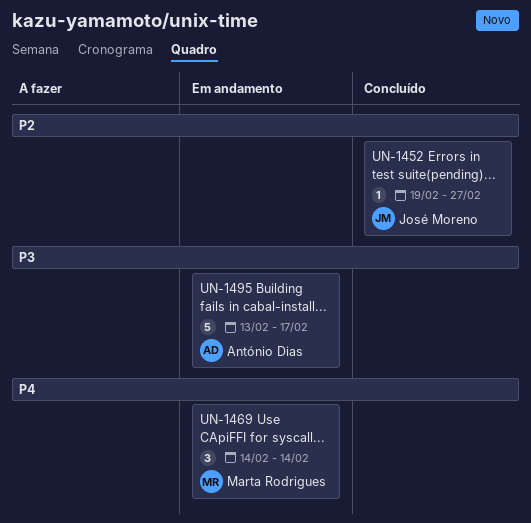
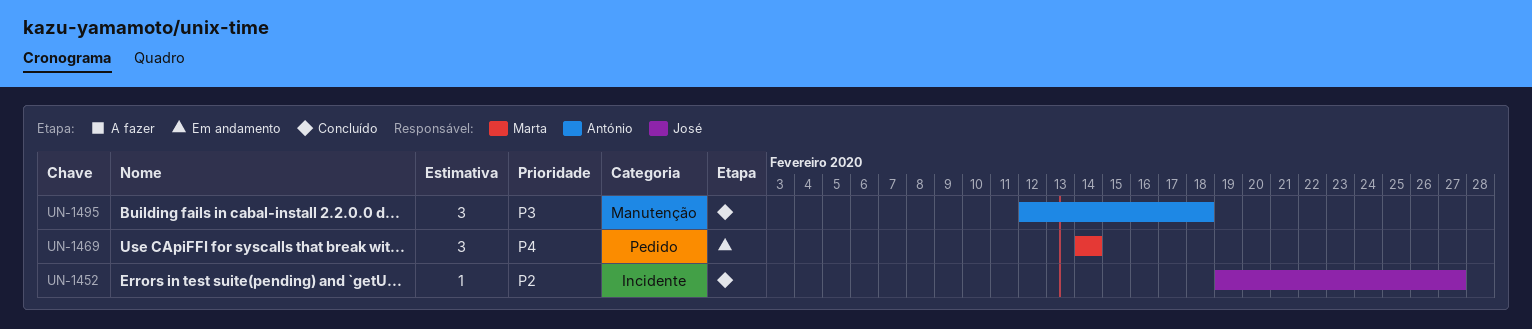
UN-1495, status: Em andamento -> Concluído
UN-1495, estimate: 5 -> 3
UN-1495, start: Feb 13 -> Feb 12
UN-1495, due: Feb 17 -> Feb 18

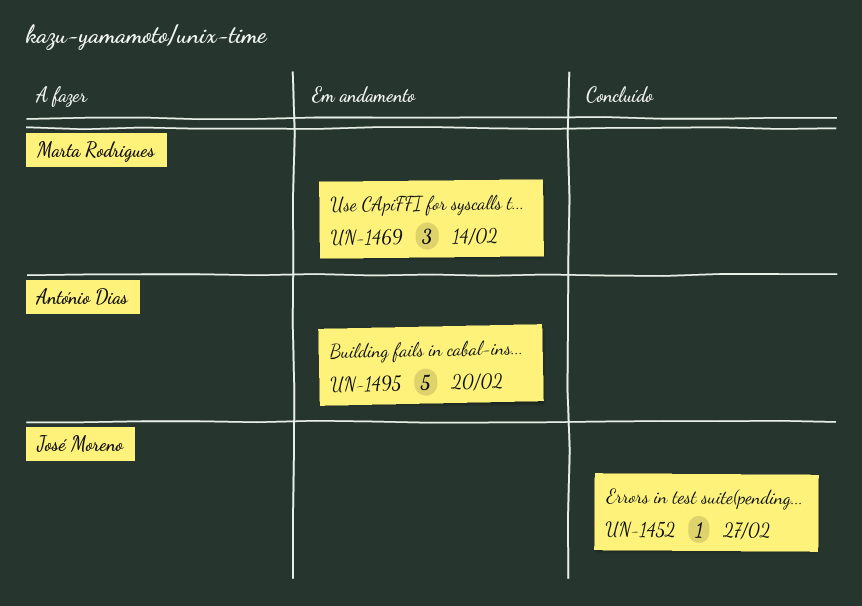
UN-1495, status: Concluído -> Em andamento
UN-1495, estimate: 3 -> 5
UN-1495, due: Feb 18 -> Feb 20

